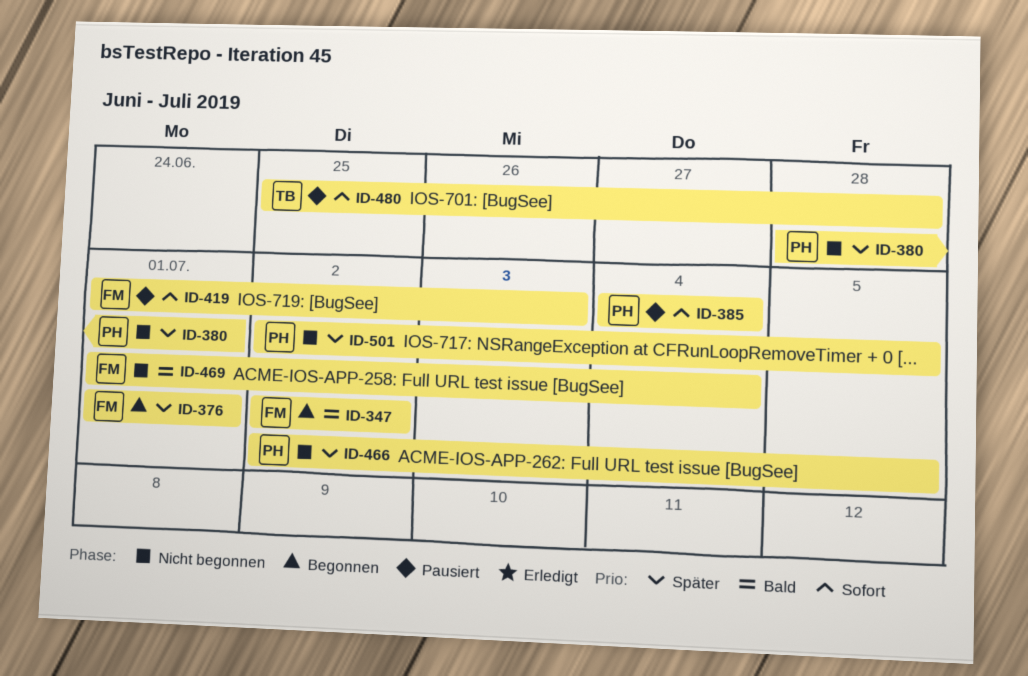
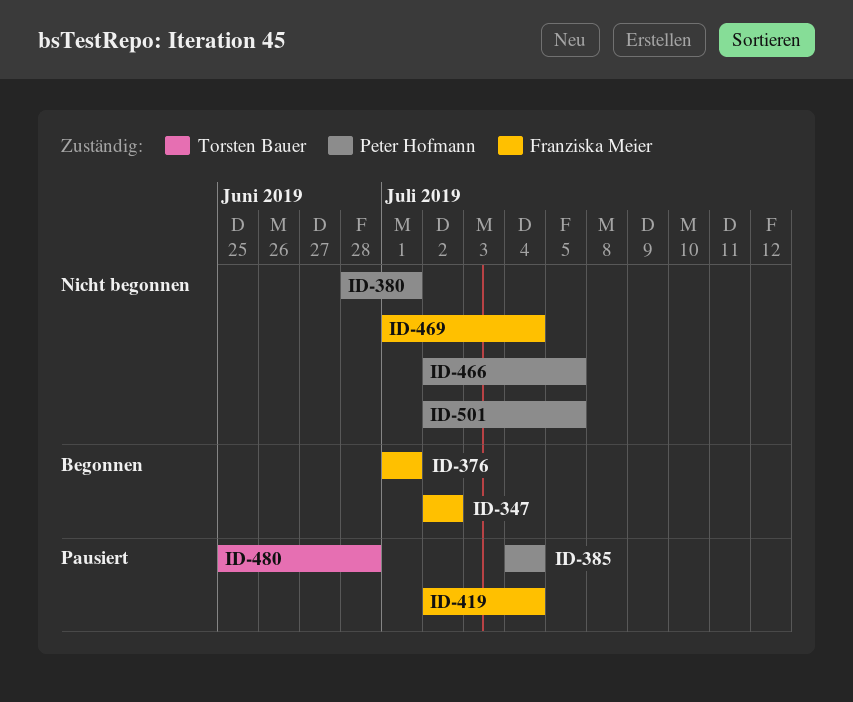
ID-419, start: Jul 1 -> Jul 2
ID-419, due: Jul 3 -> Jul 4

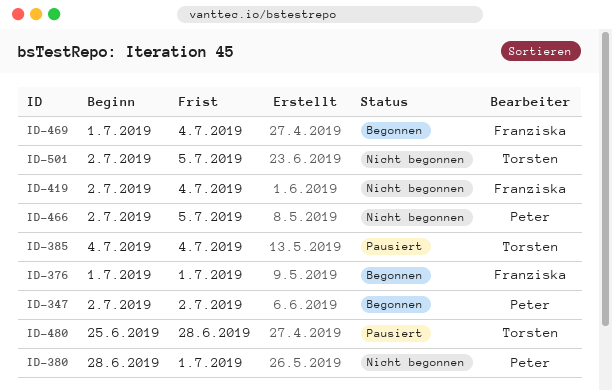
ID-347, owner: Franziska Meier -> Peter Hofmann
ID-385, owner: Peter Hofmann -> Torsten Bauer
ID-419, status: Pausiert -> Nicht begonnen
ID-469, status: Nicht begonnen -> Begonnen
ID-501, owner: Peter Hofmann -> Torsten Bauer

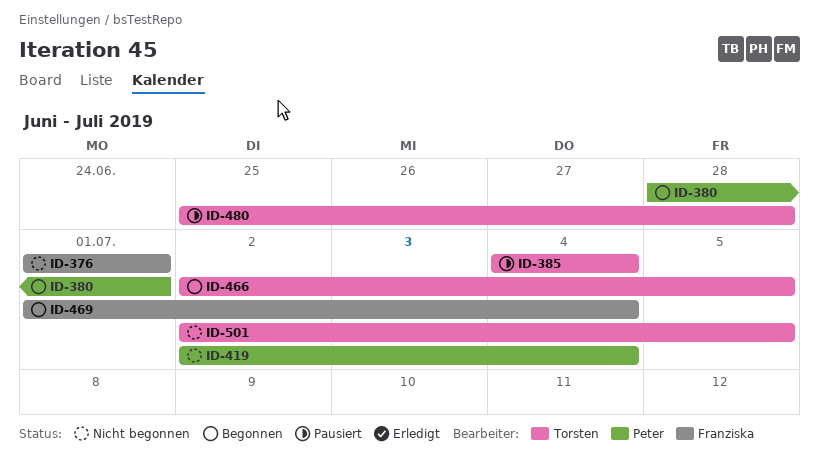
ID-347: present -> none
ID-376, status: Begonnen -> Nicht begonnen
ID-380, status: Nicht begonnen -> Begonnen
ID-419, owner: Franziska -> Peter
ID-466, status: Nicht begonnen -> Begonnen
ID-466, owner: Peter -> Torsten

